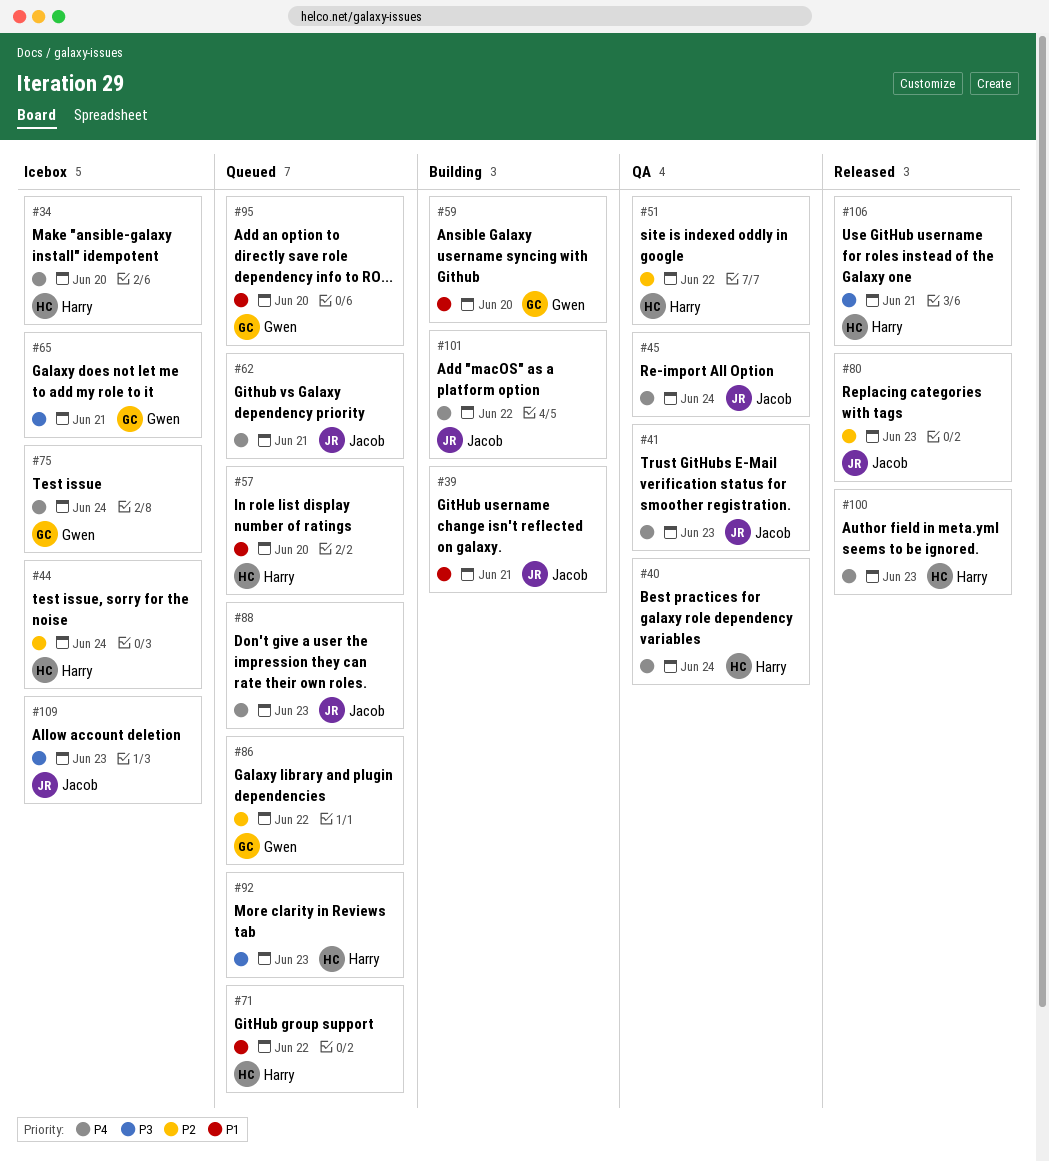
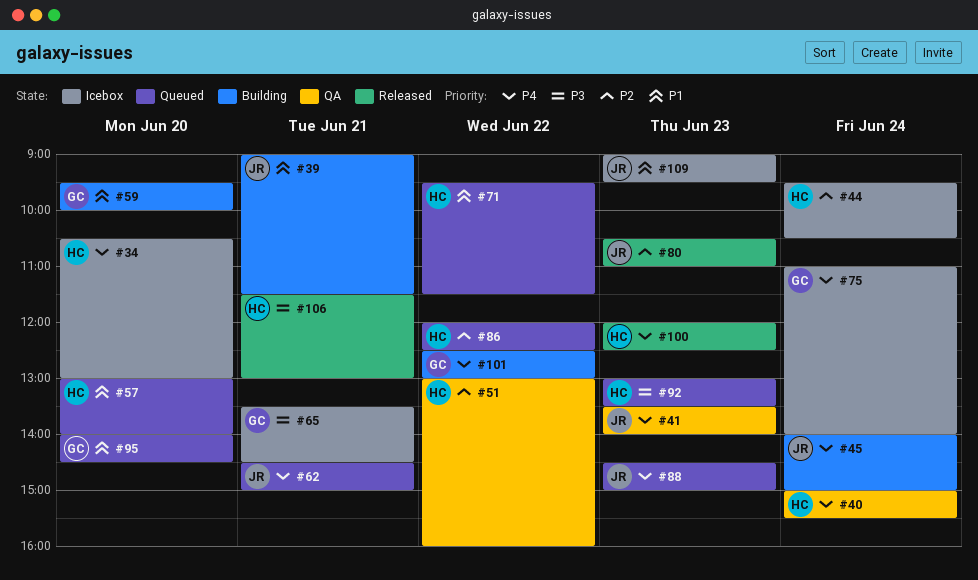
#45, status: QA -> Building
#86, owner: Gwen -> Harry
#101, owner: Jacob -> Gwen
#109, priority: P3 -> P1

